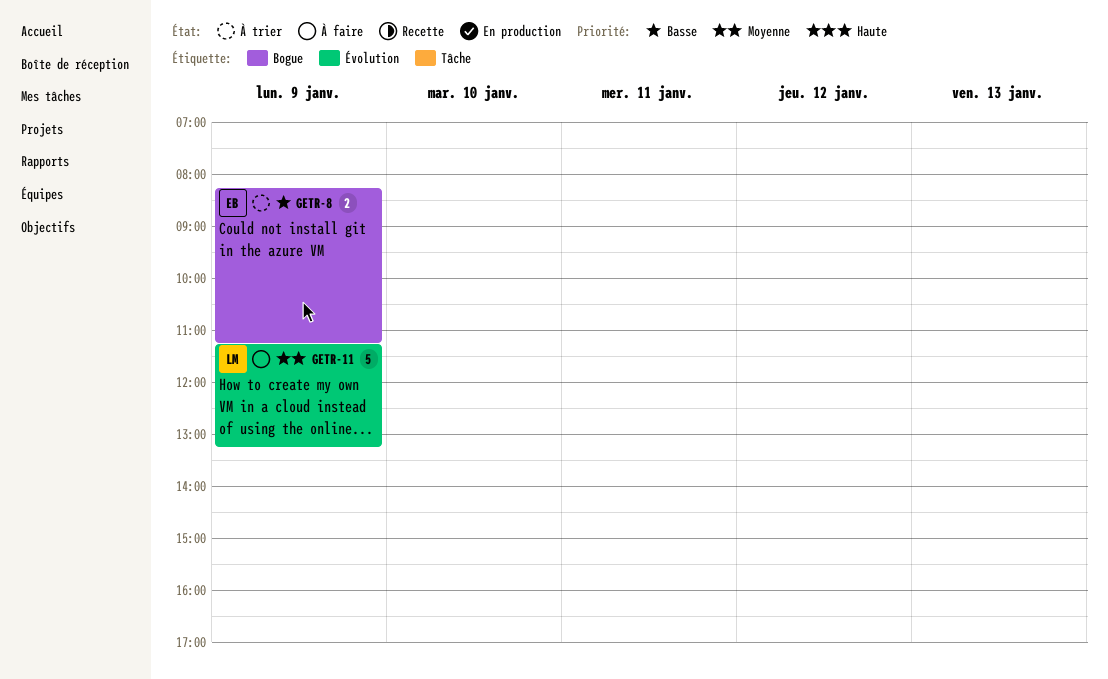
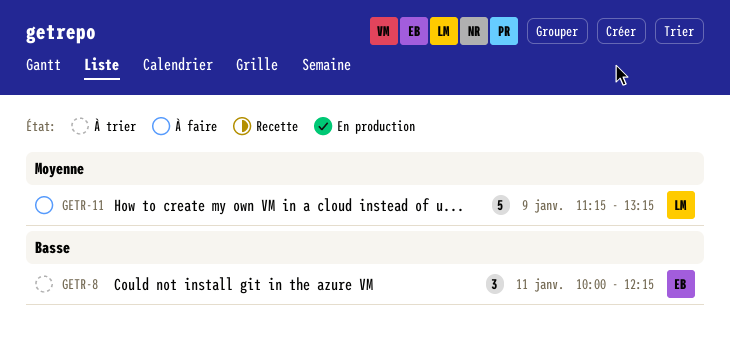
GETR-8, estimate: 2 -> 3
GETR-8, day: Jan 9 -> Jan 11
GETR-8, begins: 08:15 -> 10:00
GETR-8, ends: 11:15 -> 12:15

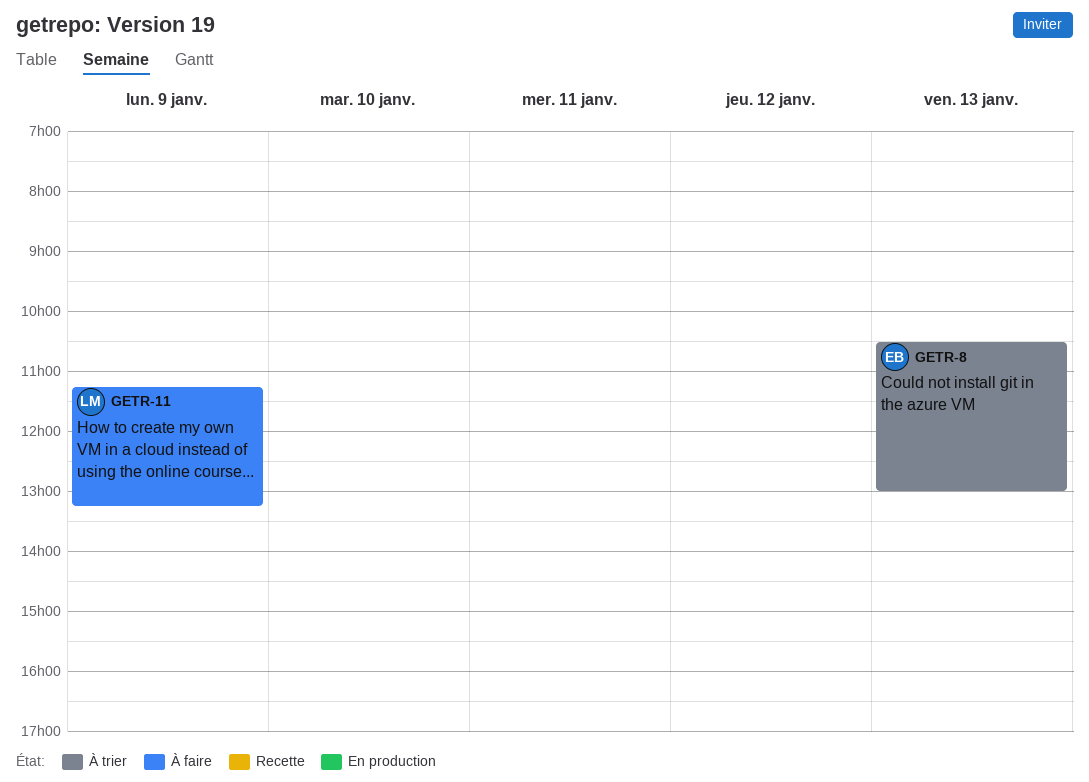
GETR-8, day: Jan 11 -> Jan 13
GETR-8, begins: 10:00 -> 10:30
GETR-8, ends: 12:15 -> 13:00

